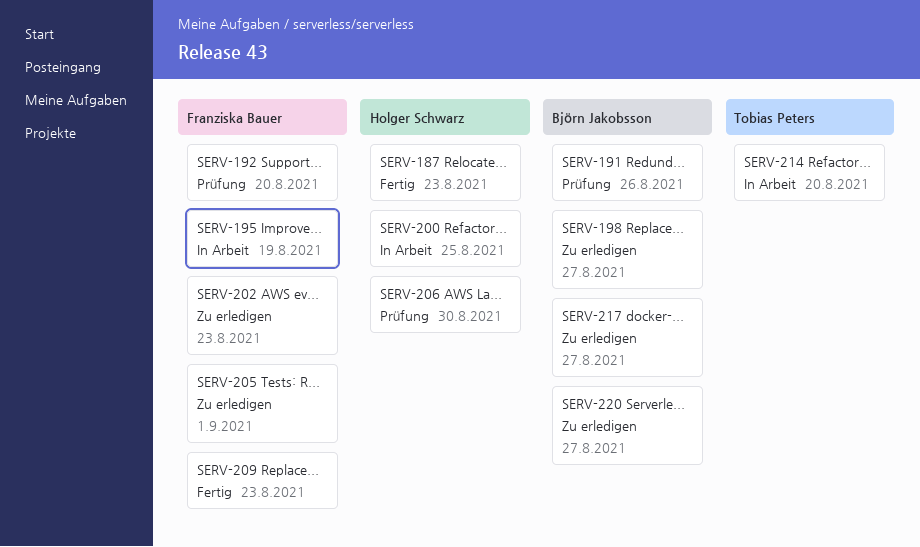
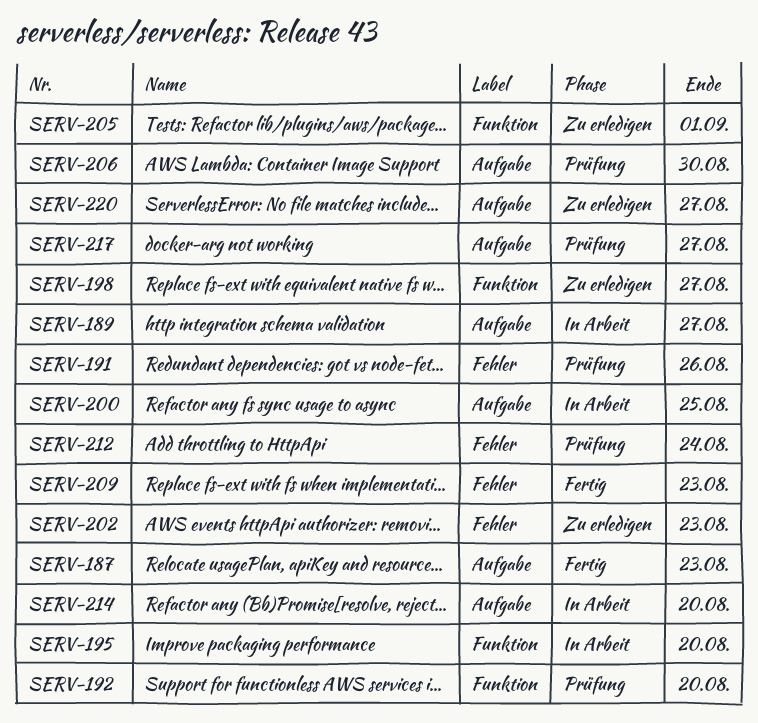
SERV-189: none -> present
SERV-195, due: Aug 19 -> Aug 20
SERV-212: none -> present
SERV-217, status: Zu erledigen -> Prüfung

